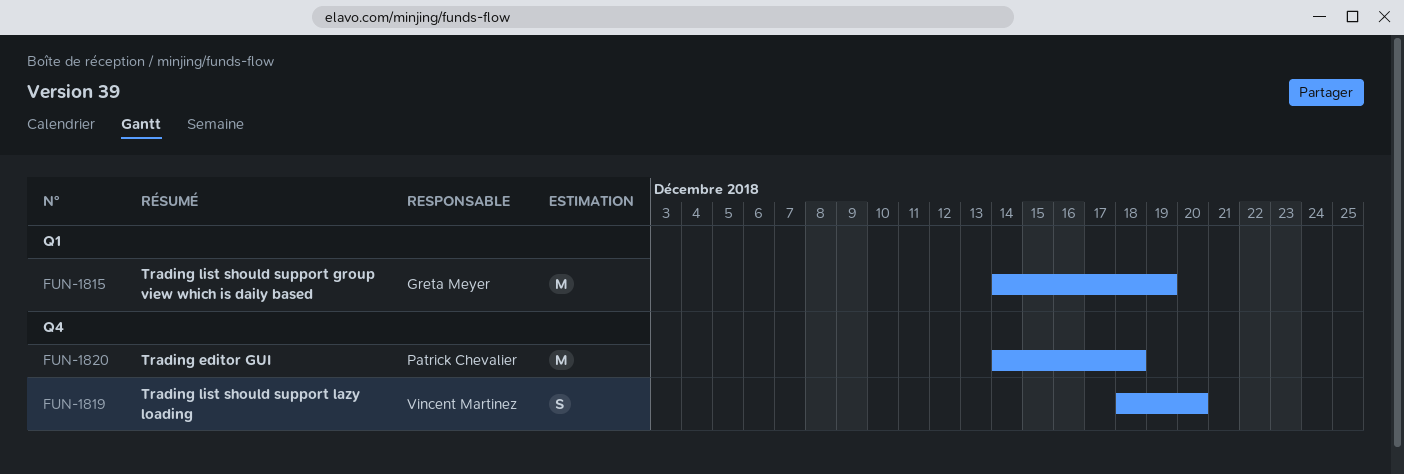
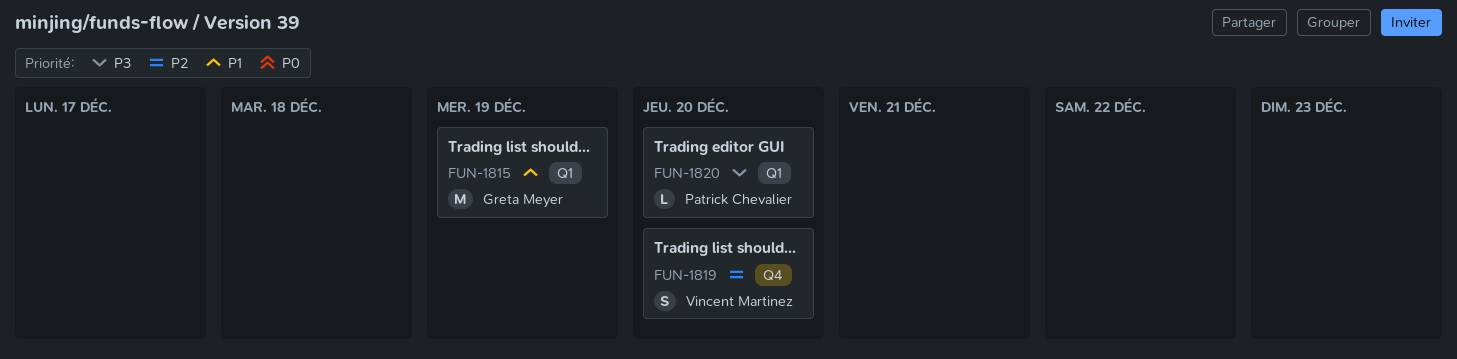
FUN-1820, label: Q4 -> Q1
FUN-1820, estimate: M -> L
FUN-1820, due: Dec 18 -> Dec 20

